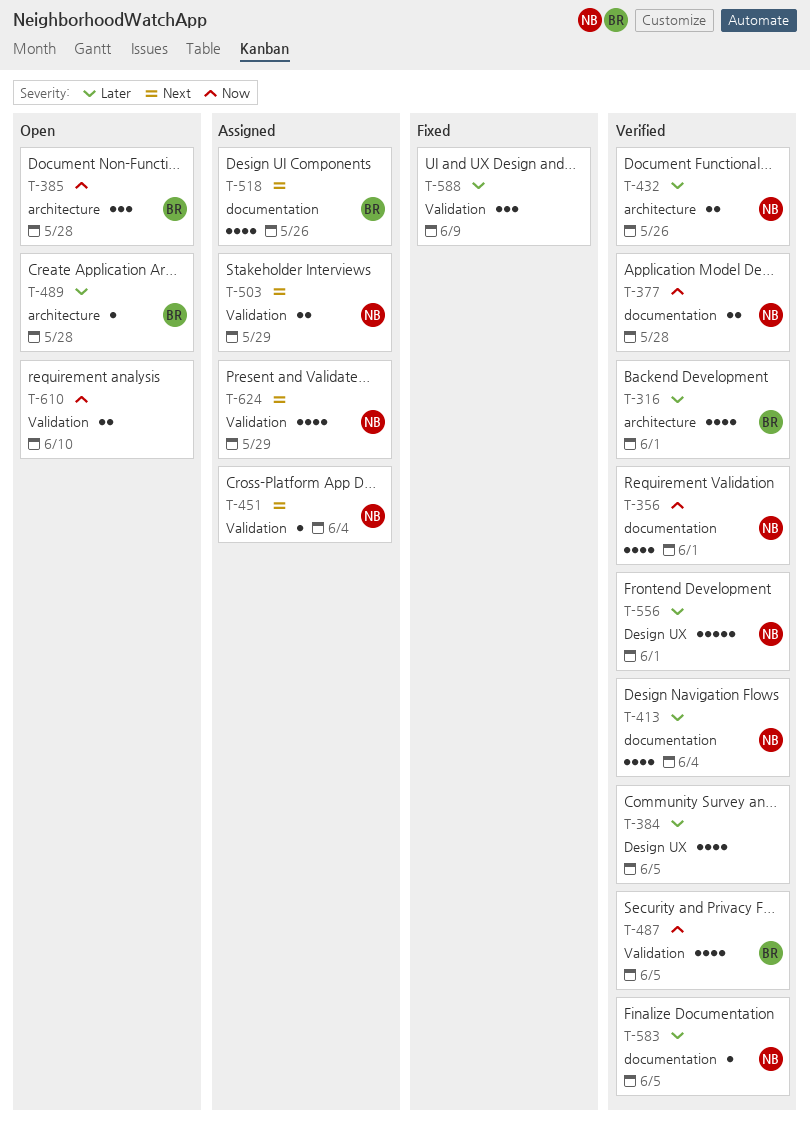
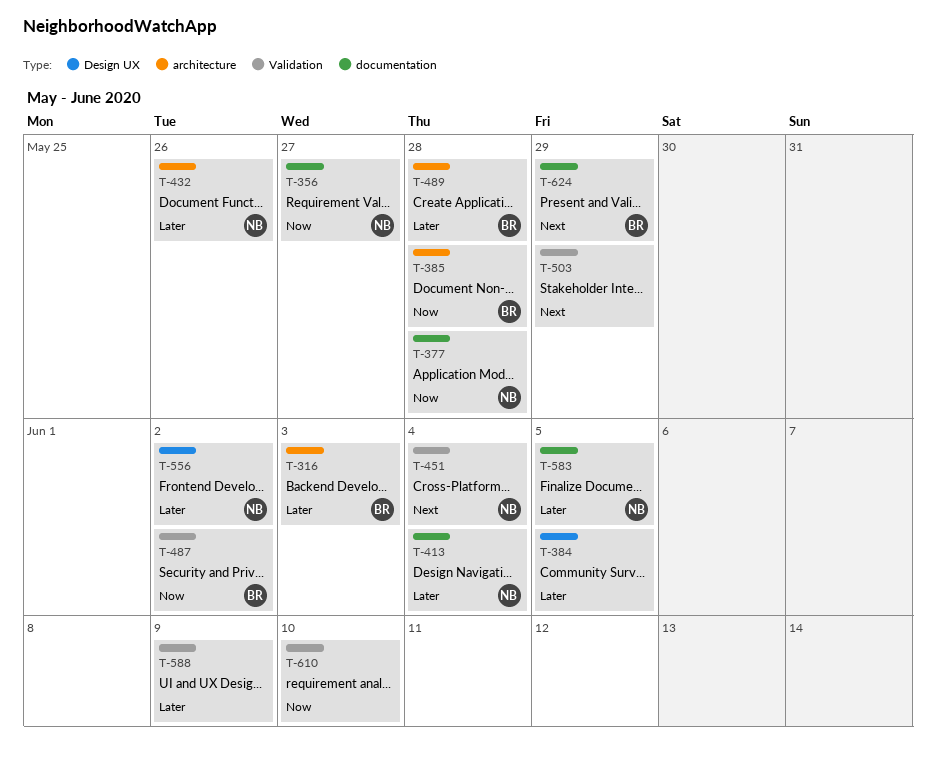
T-316, due: Jun 1 -> Jun 3
T-356, due: Jun 1 -> May 27
T-487, due: Jun 5 -> Jun 2
T-503, owner: NB -> none
T-518: present -> none
T-556, due: Jun 1 -> Jun 2
T-624, owner: NB -> BR
T-624, label: Validation -> documentation

